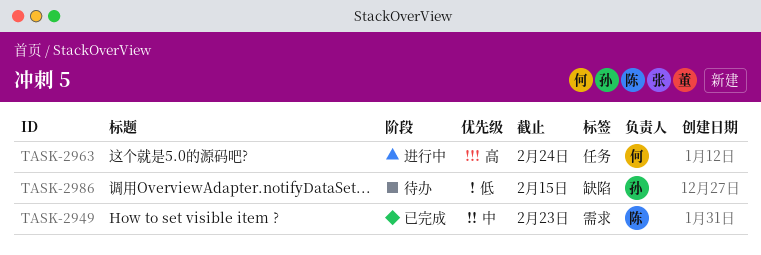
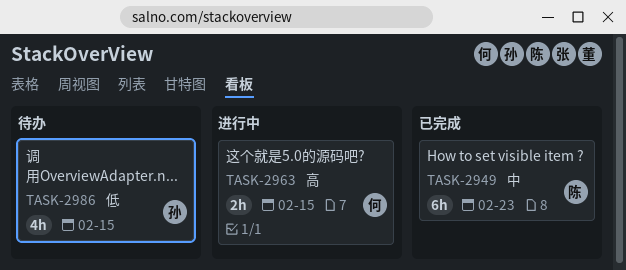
TASK-2963, due: Feb 24 -> Feb 15

